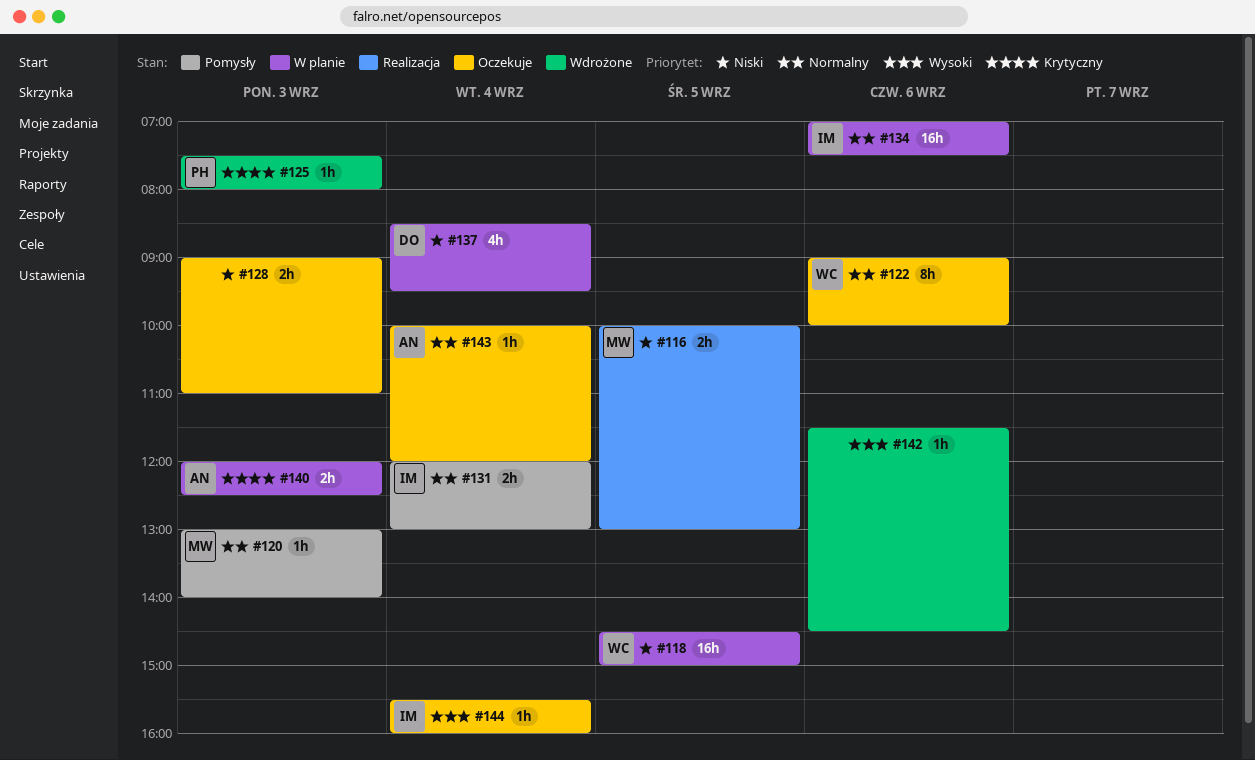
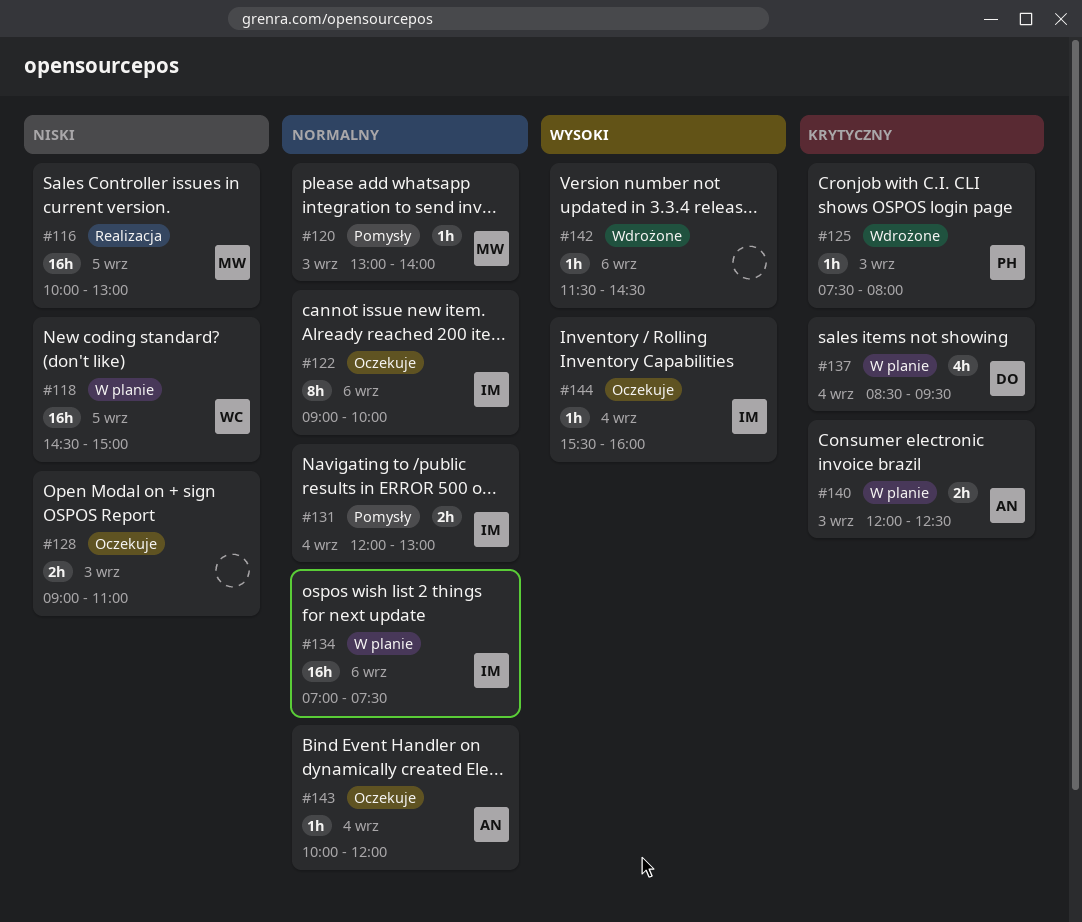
#116, estimate: 2h -> 16h
#122, owner: WC -> IM
#137, priority: Niski -> Krytyczny

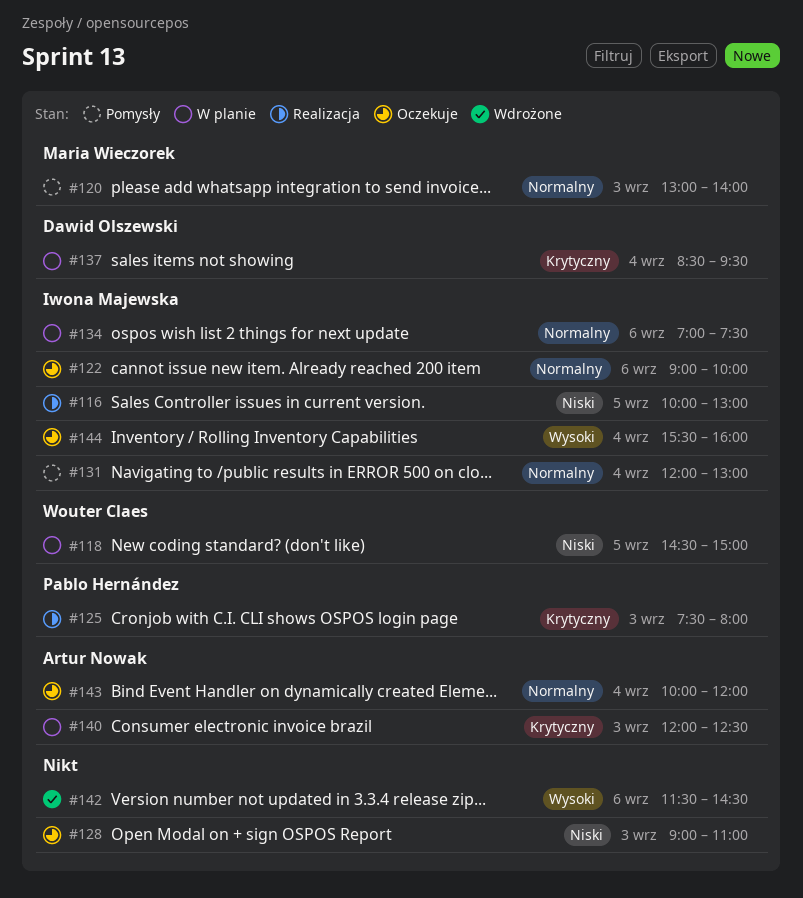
#116, owner: Maria Wieczorek -> Iwona Majewska
#125, status: Wdrożone -> Realizacja

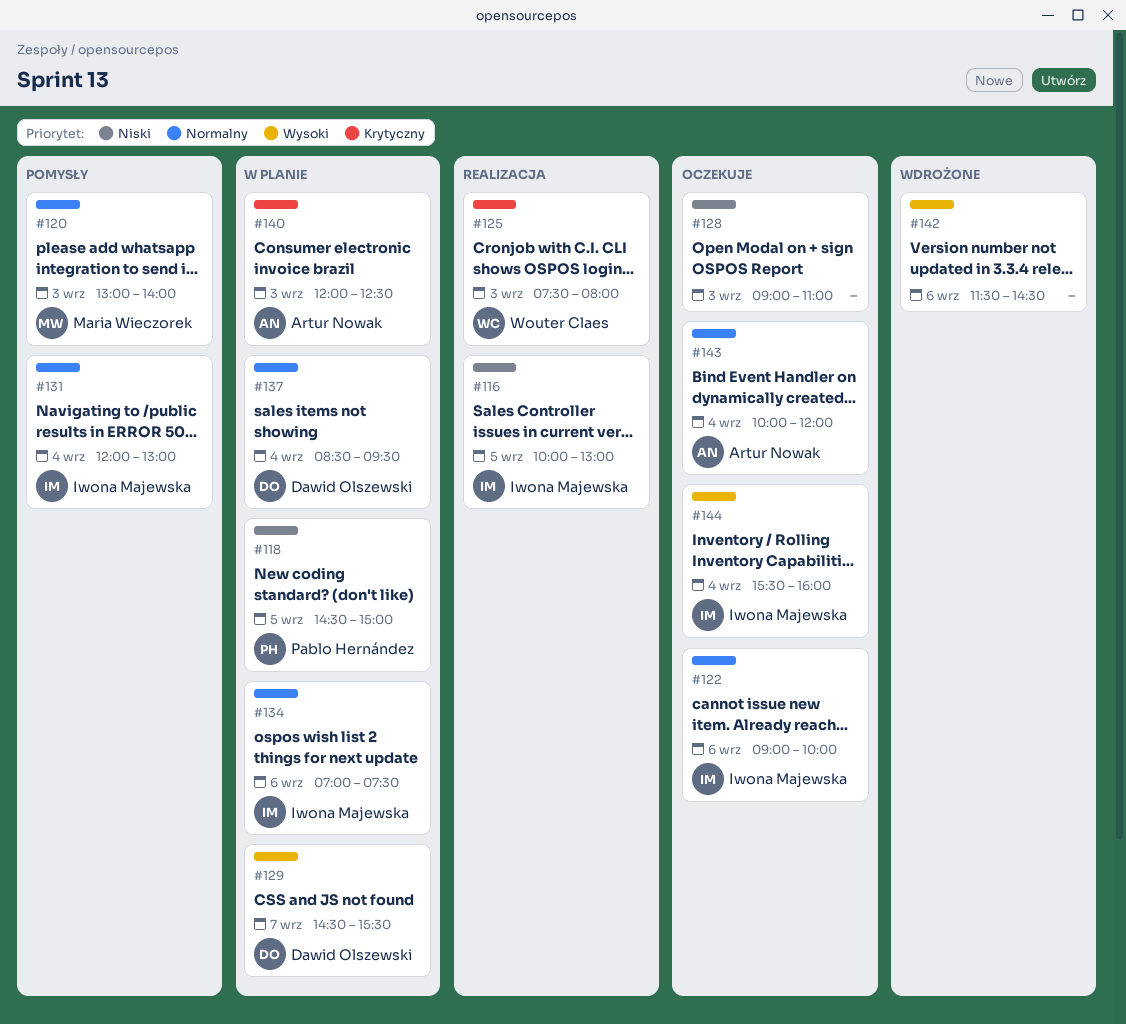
#118, owner: Wouter Claes -> Pablo Hernández
#125, owner: Pablo Hernández -> Wouter Claes
#129: none -> present
#137, priority: Krytyczny -> Normalny

